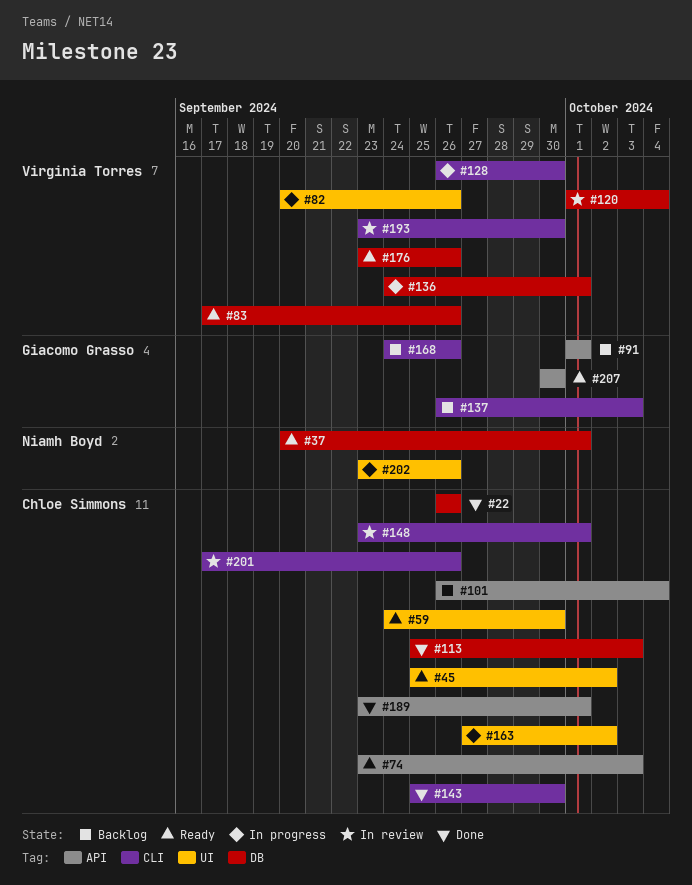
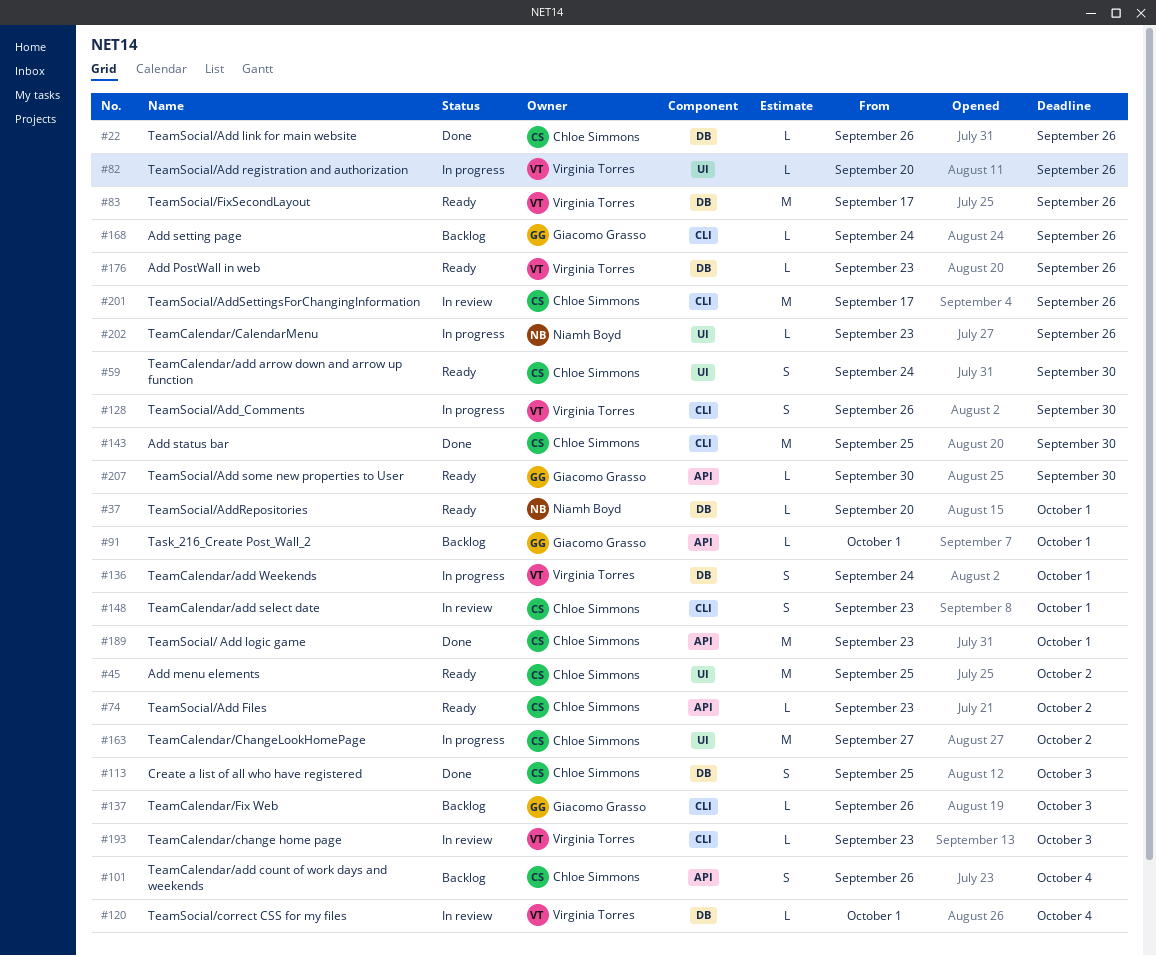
#74, due: Oct 3 -> Oct 2
#193, due: Sep 30 -> Oct 3

